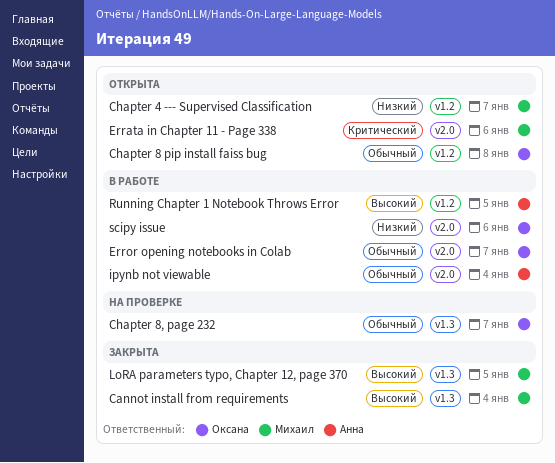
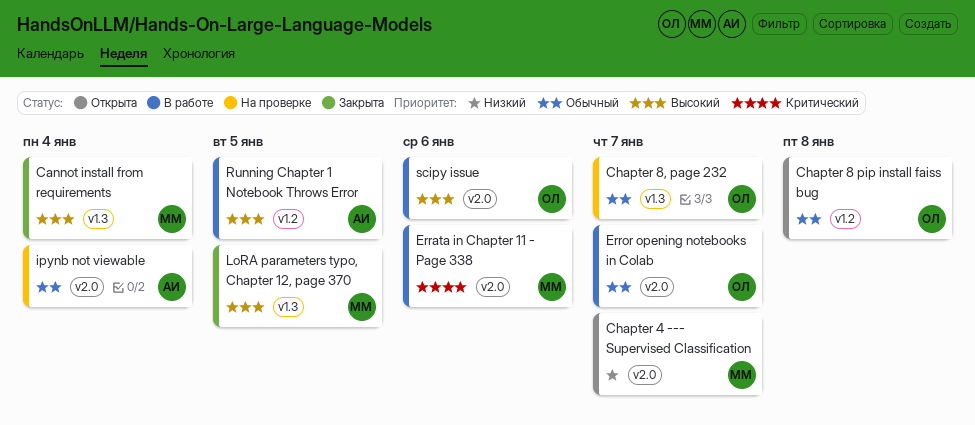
Chapter 4 --- Supervised Classification, label: v1.2 -> v2.0
Errata in Chapter 11 - Page 338, status: Открыта -> В работе
ipynb not viewable, status: В работе -> На проверке
scipy issue, priority: Низкий -> Высокий

